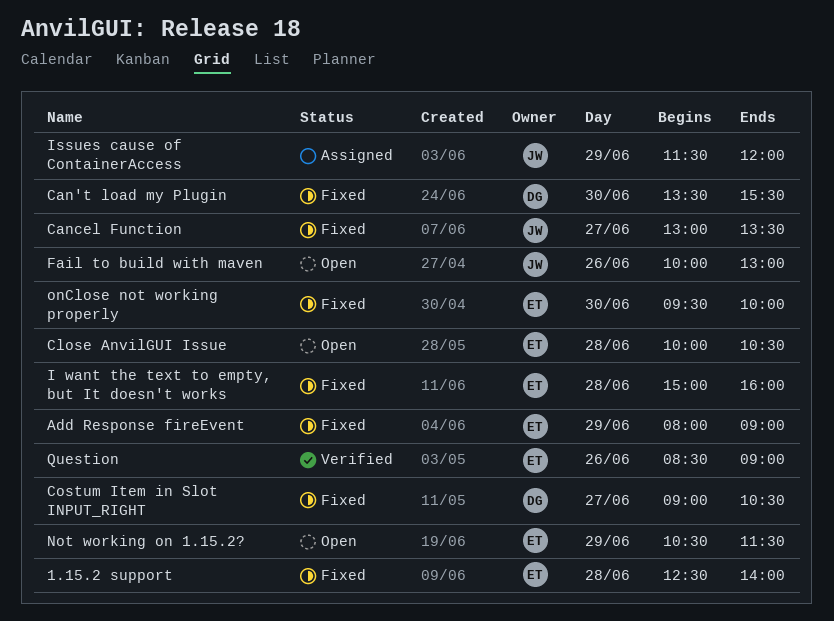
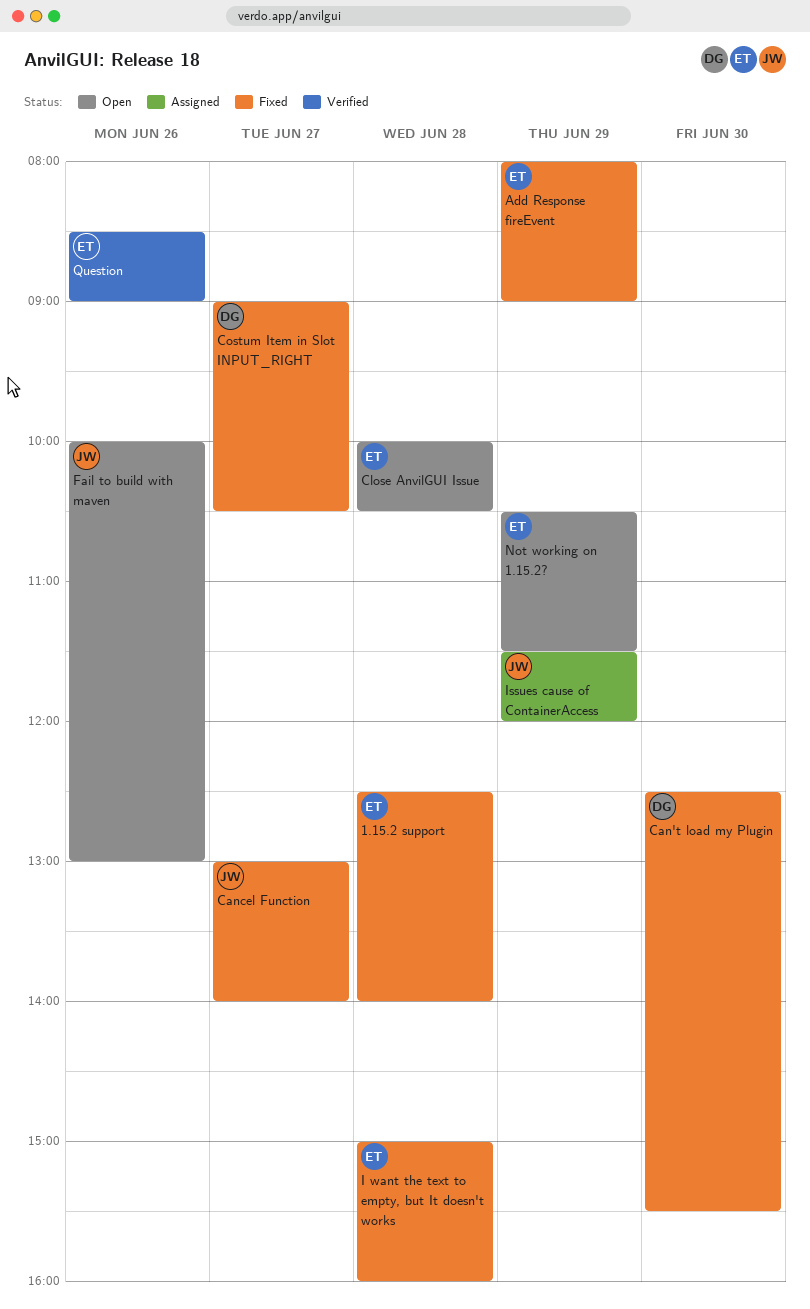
Can't load my Plugin, begins: 13:30 -> 12:30
Cancel Function, ends: 13:30 -> 14:00
onClose not working properly: present -> none

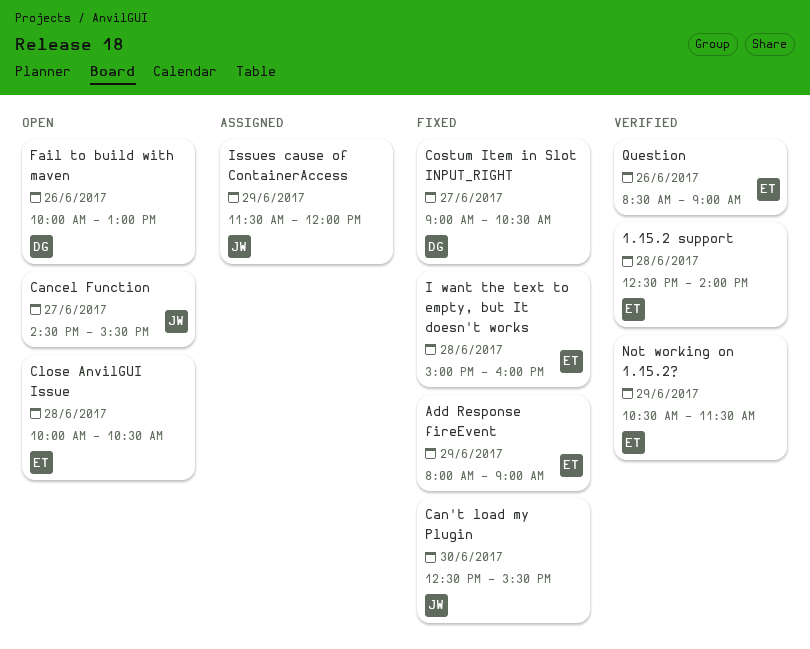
1.15.2 support, status: Fixed -> Verified
Can't load my Plugin, owner: DG -> JW
Cancel Function, status: Fixed -> Open
Cancel Function, begins: 13:00 -> 14:30
Cancel Function, ends: 14:00 -> 15:30
Fail to build with maven, owner: JW -> DG
Not working on 1.15.2?, status: Open -> Verified

